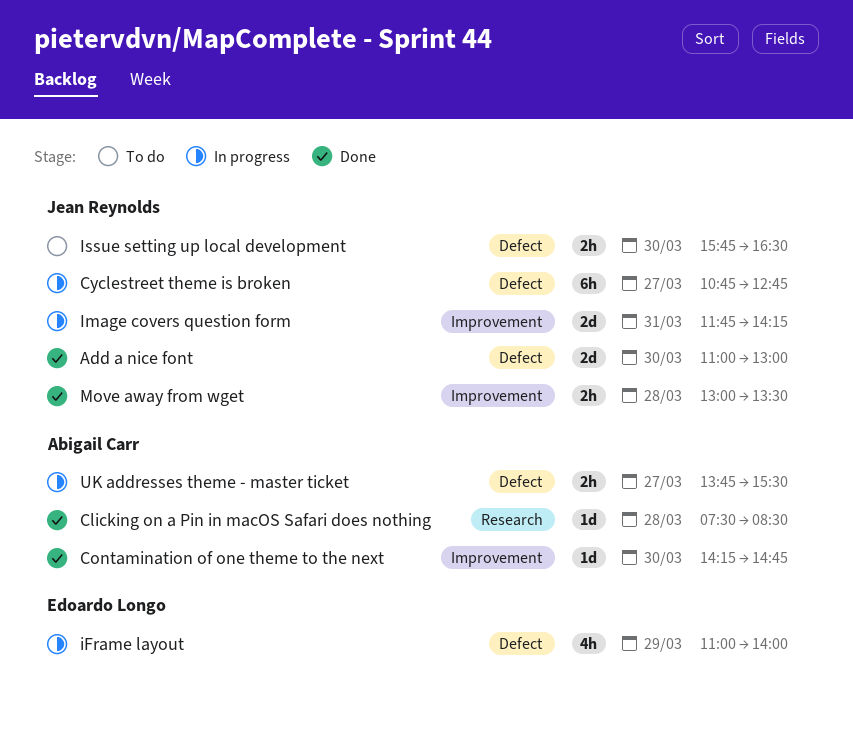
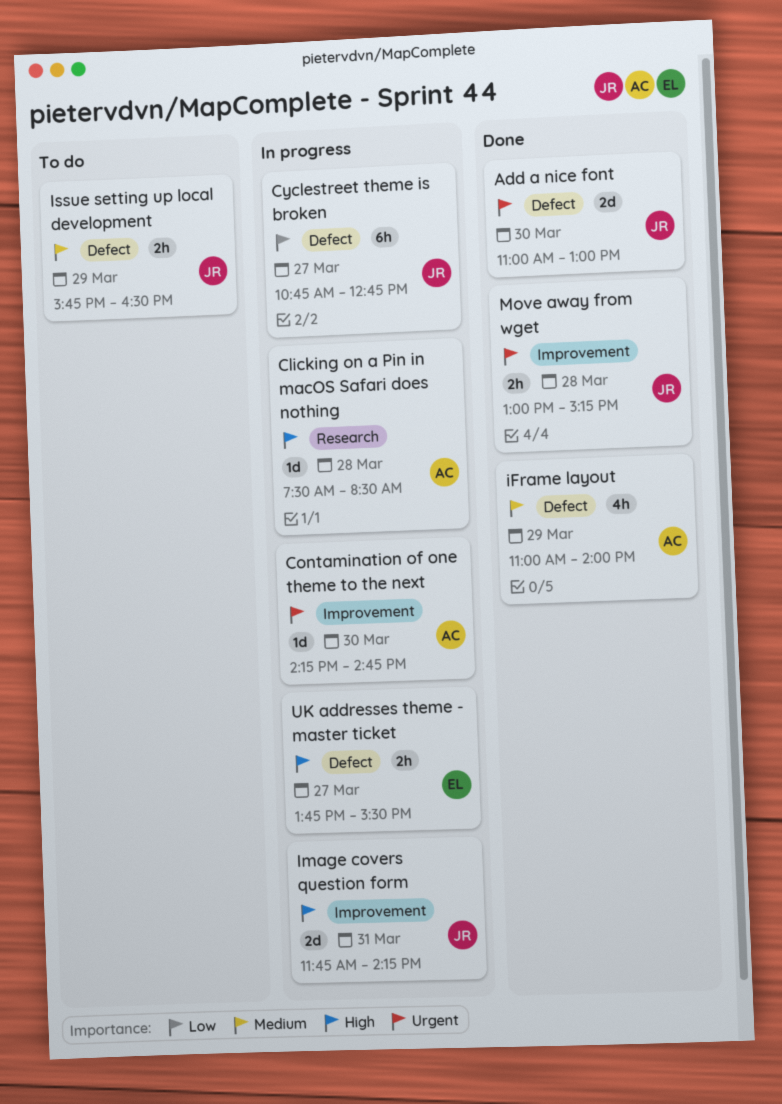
Clicking on a Pin in macOS Safari does nothing, status: Done -> In progress
Contamination of one theme to the next, status: Done -> In progress
iFrame layout, status: In progress -> Done
iFrame layout, owner: Edoardo Longo -> Abigail Carr
Issue setting up local development, day: Mar 30 -> Mar 29
Move away from wget, ends: 13:30 -> 15:15
UK addresses theme - master ticket, owner: Abigail Carr -> Edoardo Longo

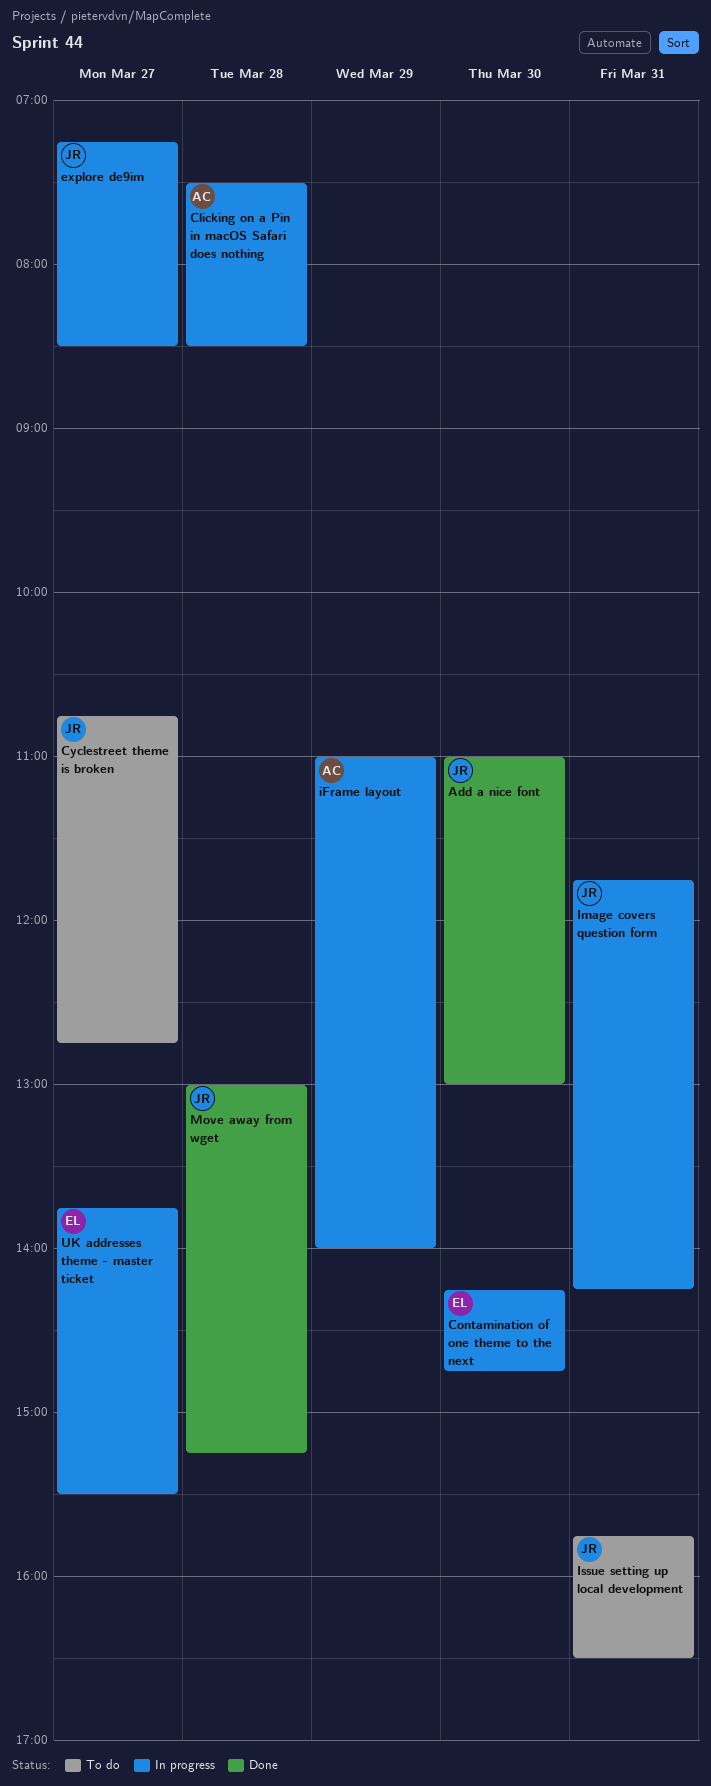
Contamination of one theme to the next, owner: AC -> EL
Cyclestreet theme is broken, status: In progress -> To do
explore de9im: none -> present
iFrame layout, status: Done -> In progress
Issue setting up local development, day: Mar 29 -> Mar 31

